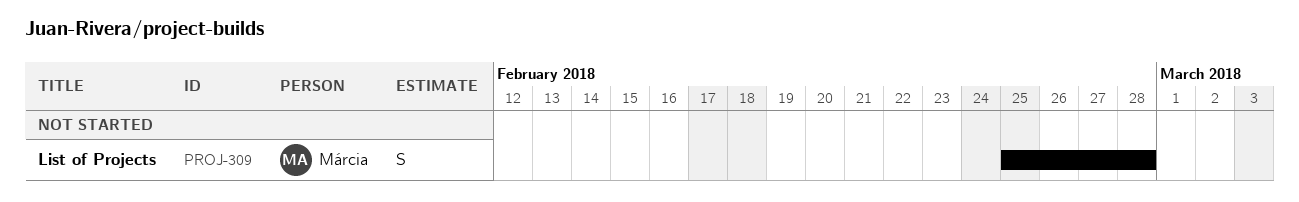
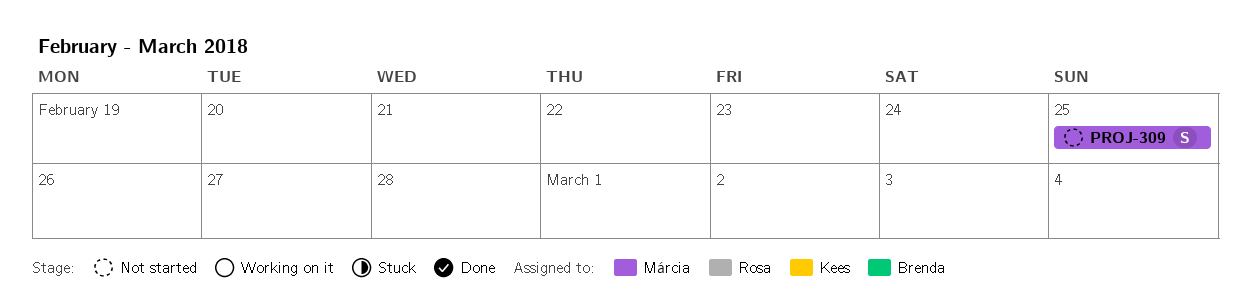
PROJ-309, due: Feb 28 -> Feb 25

